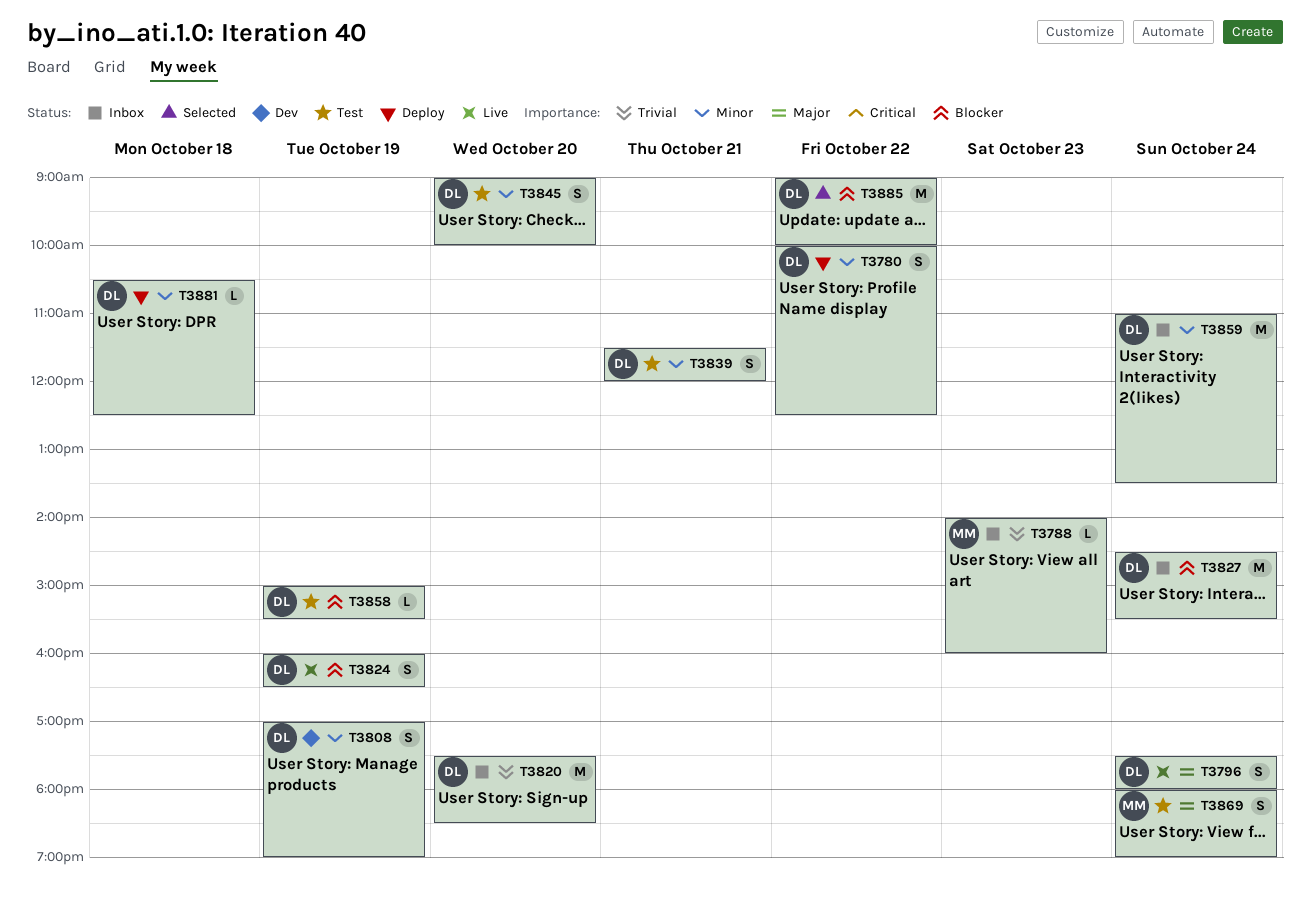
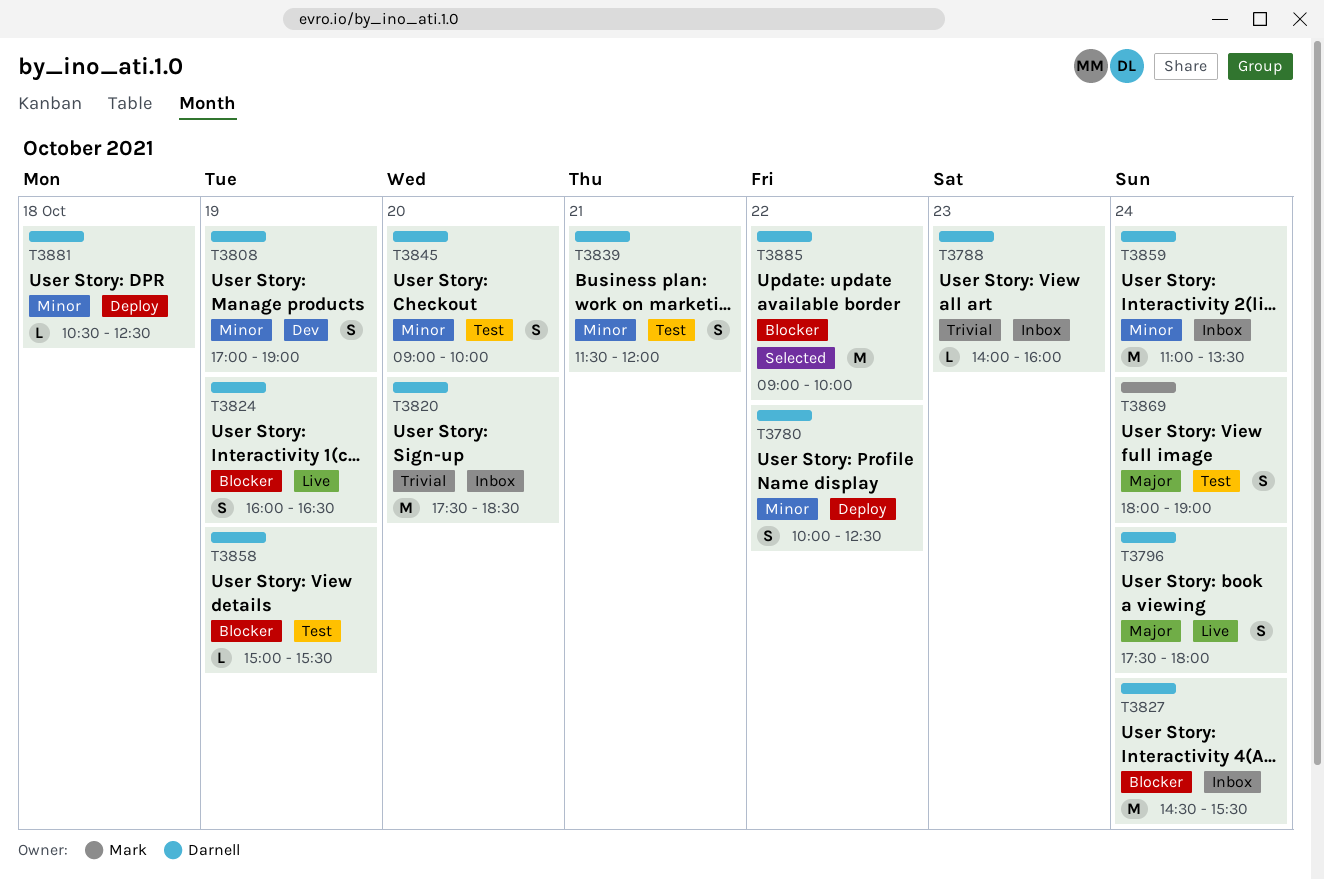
T3788, owner: Mark -> Darnell

